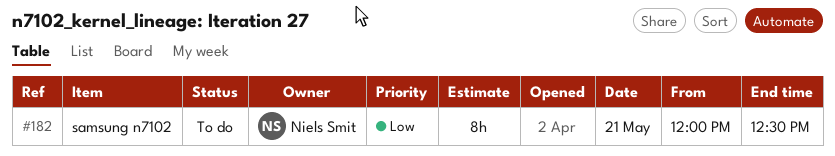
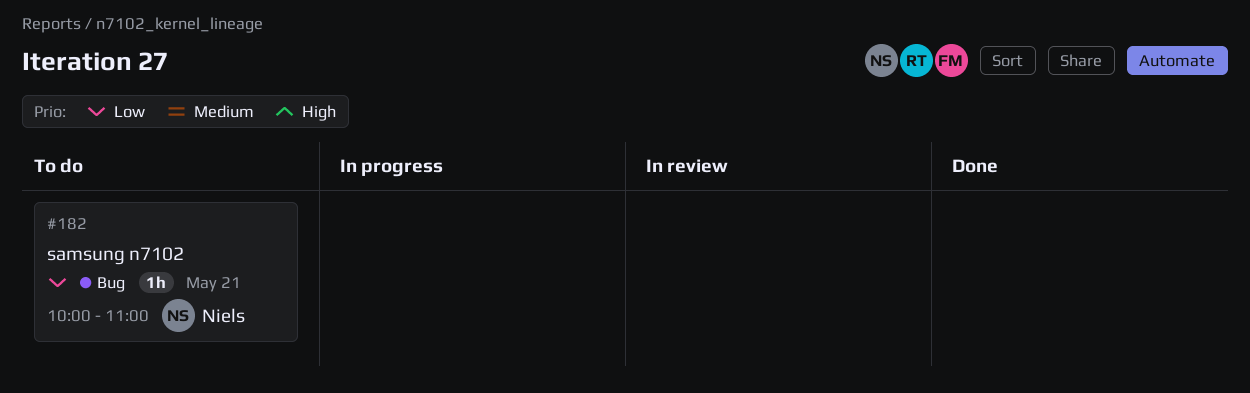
#182, estimate: 8h -> 1h
#182, begins: 12:00 -> 10:00
#182, ends: 12:30 -> 11:00

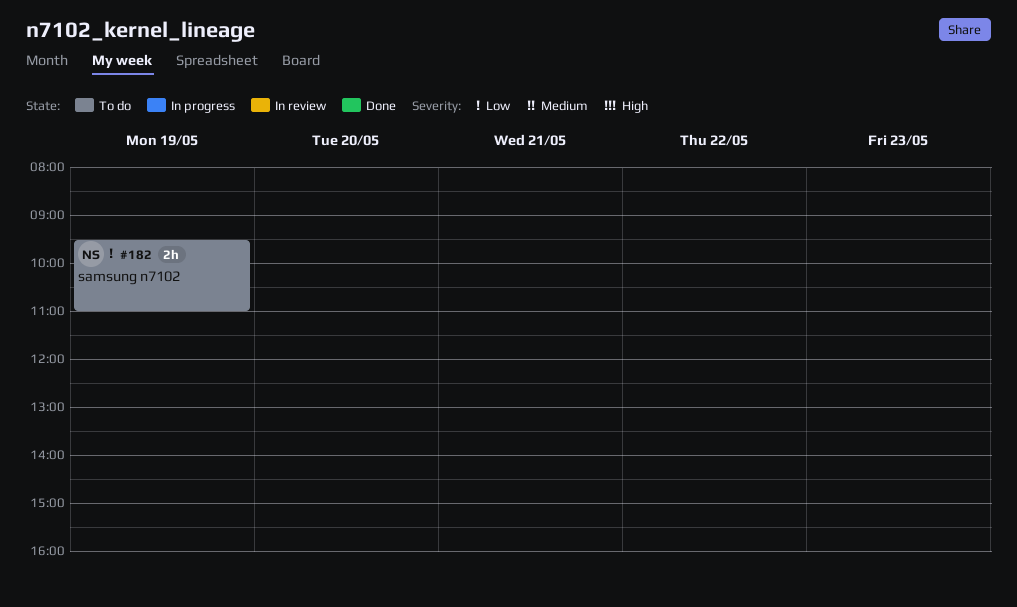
#182, estimate: 1h -> 2h
#182, day: May 21 -> May 19
#182, begins: 10:00 -> 09:30

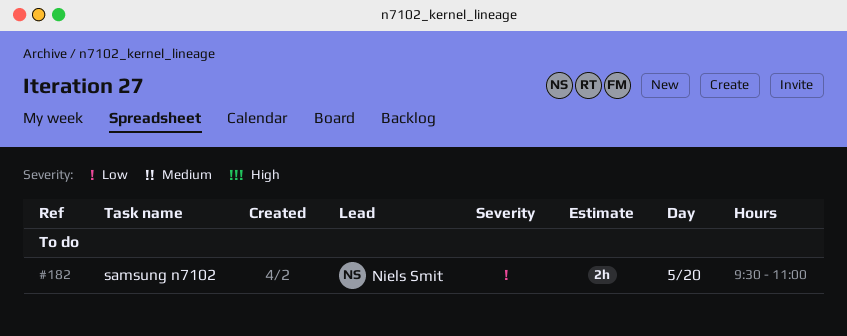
#182, day: May 19 -> May 20

